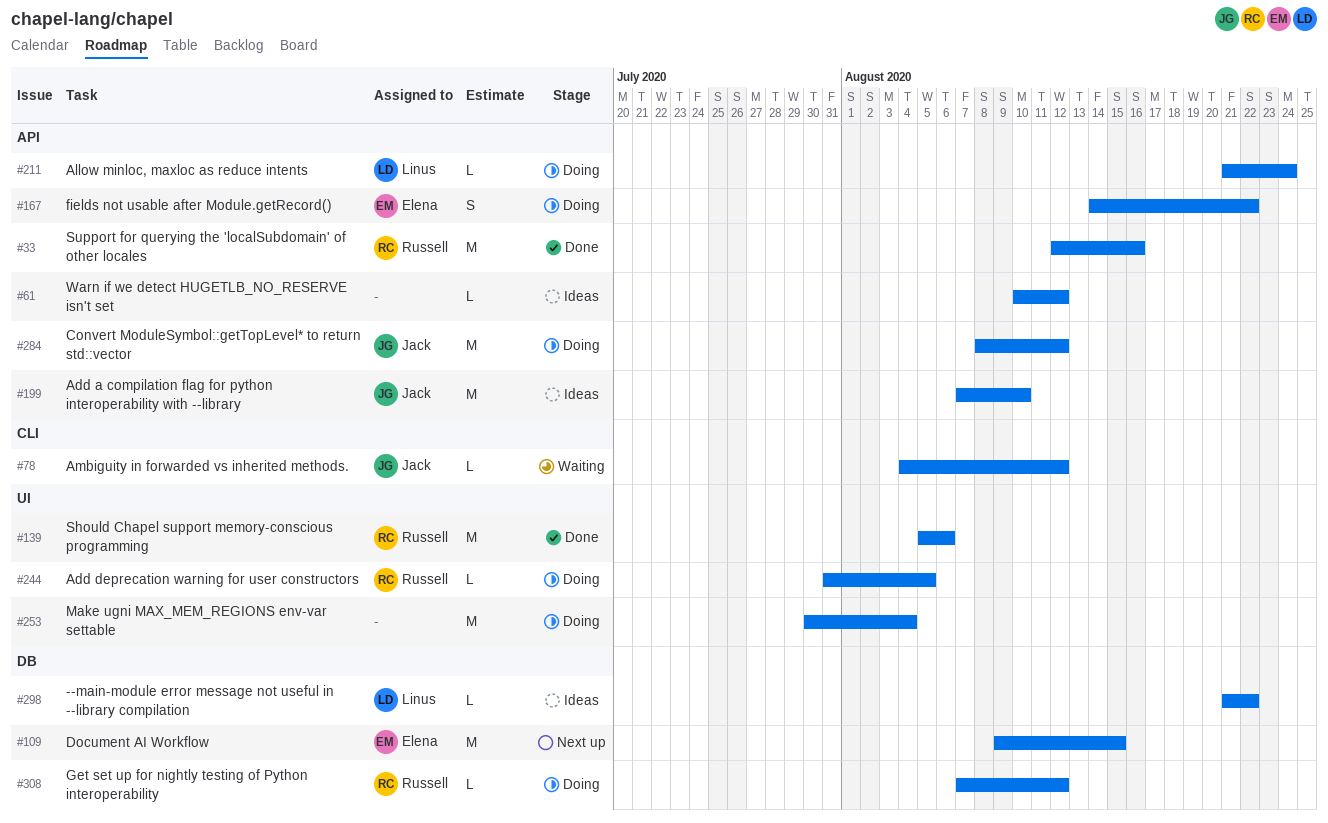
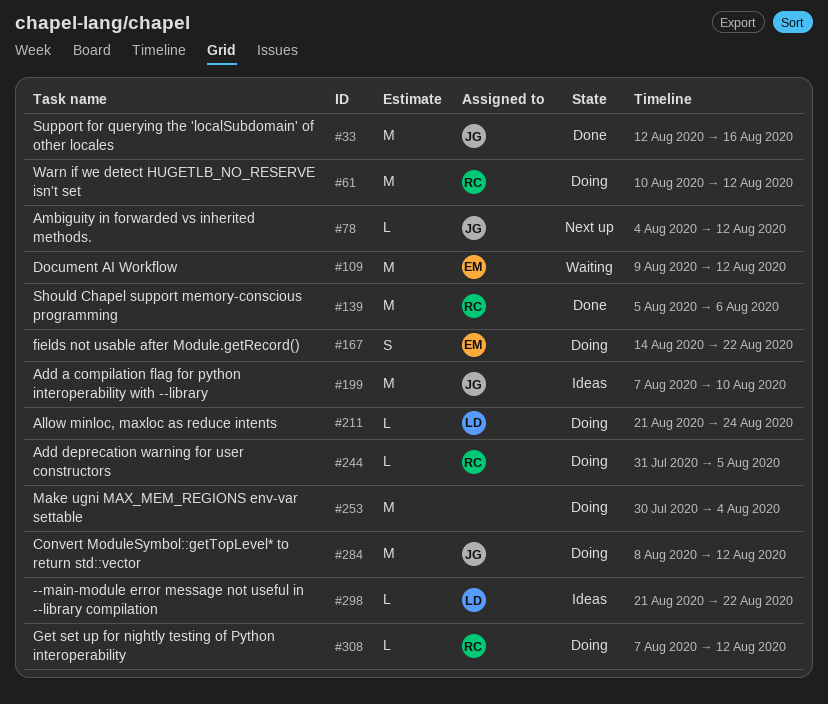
#33, owner: Russell -> Jack
#61, status: Ideas -> Doing
#61, owner: none -> Russell
#61, estimate: L -> M
#78, status: Waiting -> Next up
#109, status: Next up -> Waiting
#109, due: Aug 15 -> Aug 12

